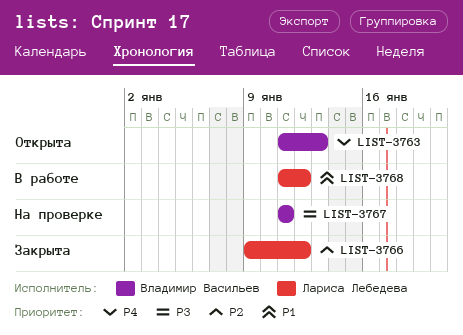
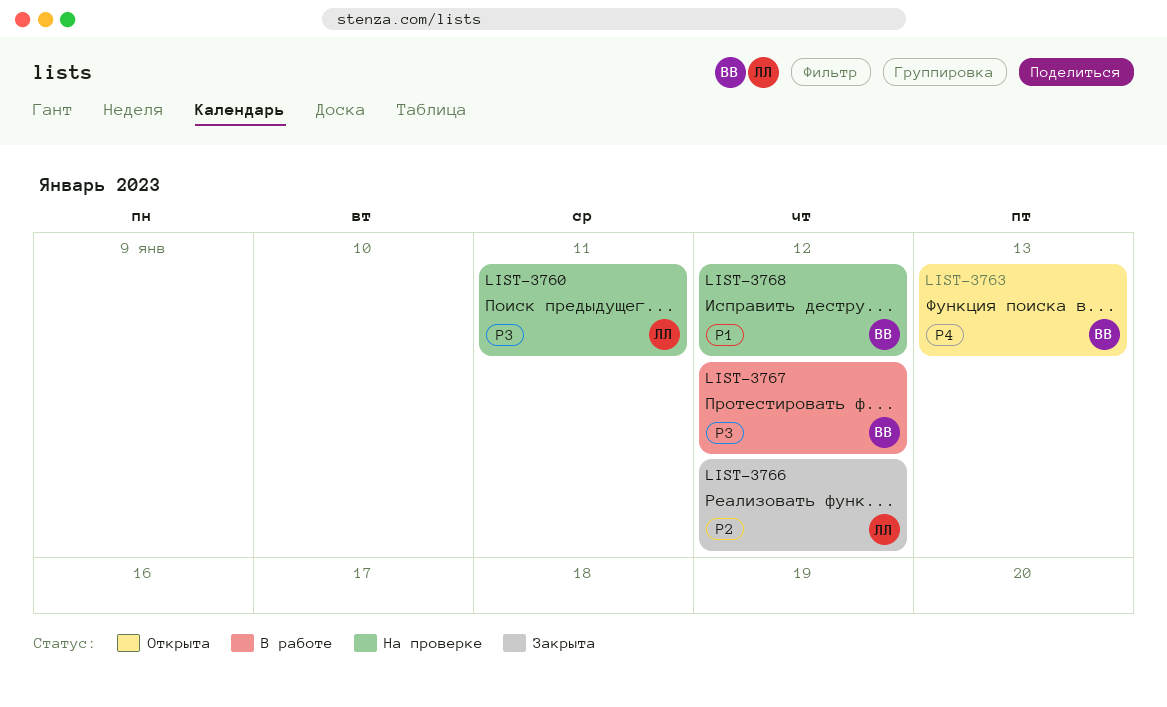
LIST-3760: none -> present
LIST-3767, status: На проверке -> В работе
LIST-3767, due: Jan 11 -> Jan 12
LIST-3768, status: В работе -> На проверке
LIST-3768, owner: Лариса Лебедева -> Владимир Васильев

